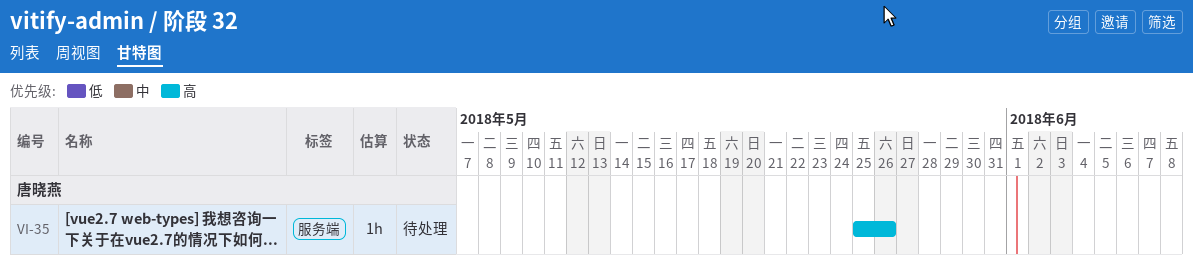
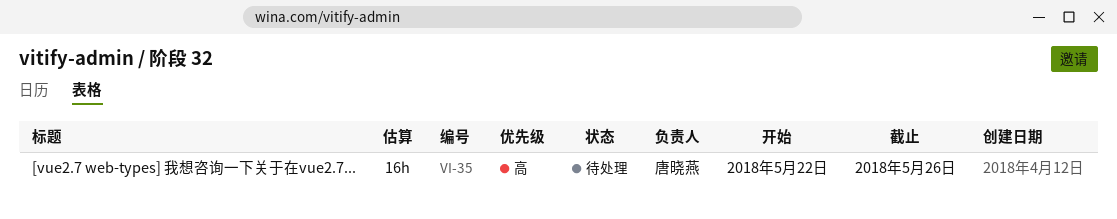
VI-35, estimate: 1h -> 16h
VI-35, start: May 25 -> May 22

